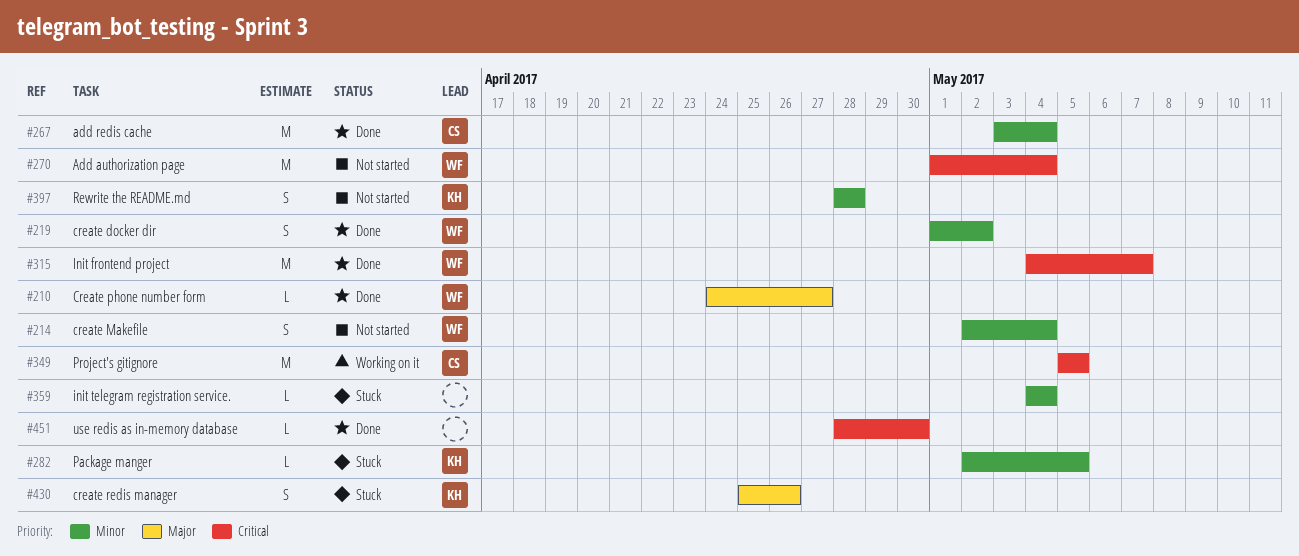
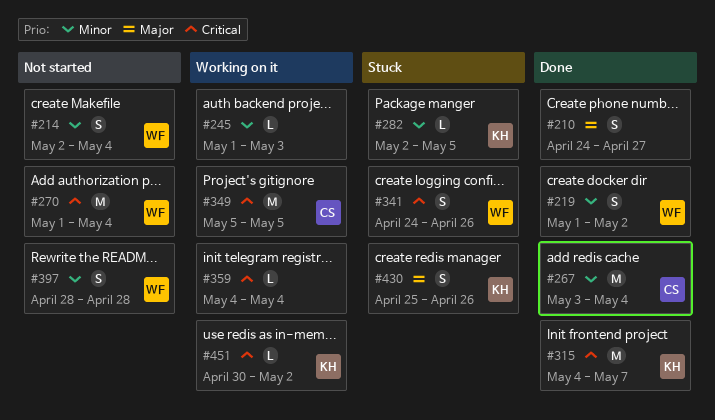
#210, owner: WF -> none
#210, estimate: L -> S
#245: none -> present
#315, owner: WF -> KH
#341: none -> present
#359, status: Stuck -> Working on it
#359, priority: Minor -> Critical
#397, owner: KH -> WF
#451, status: Done -> Working on it
#451, owner: none -> KH
#451, start: Apr 28 -> Apr 30
#451, due: Apr 30 -> May 2

